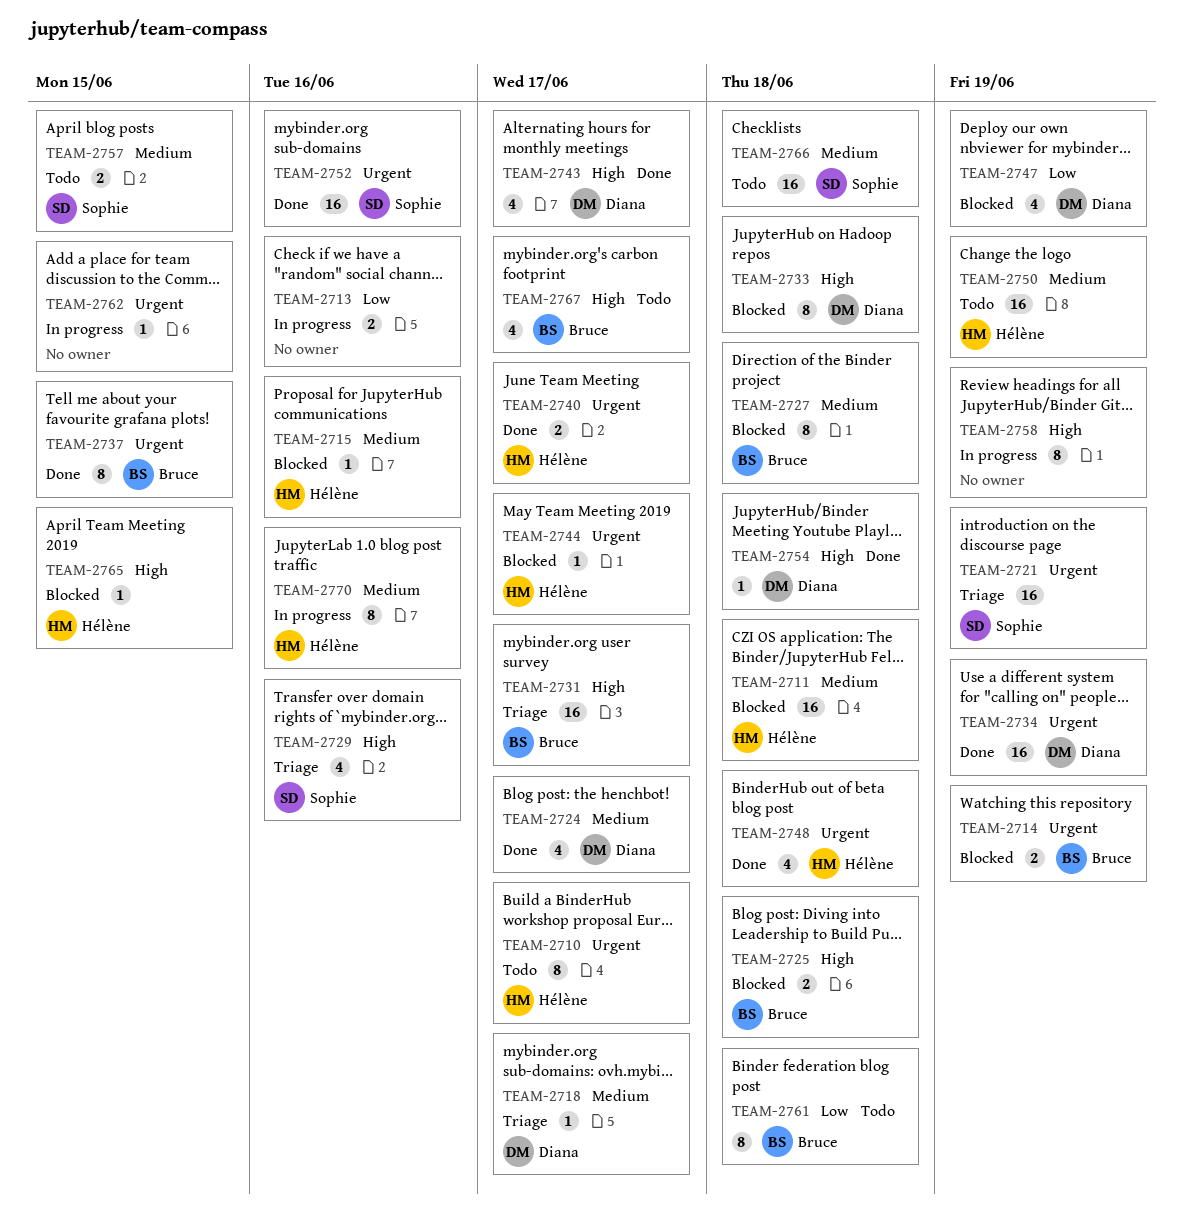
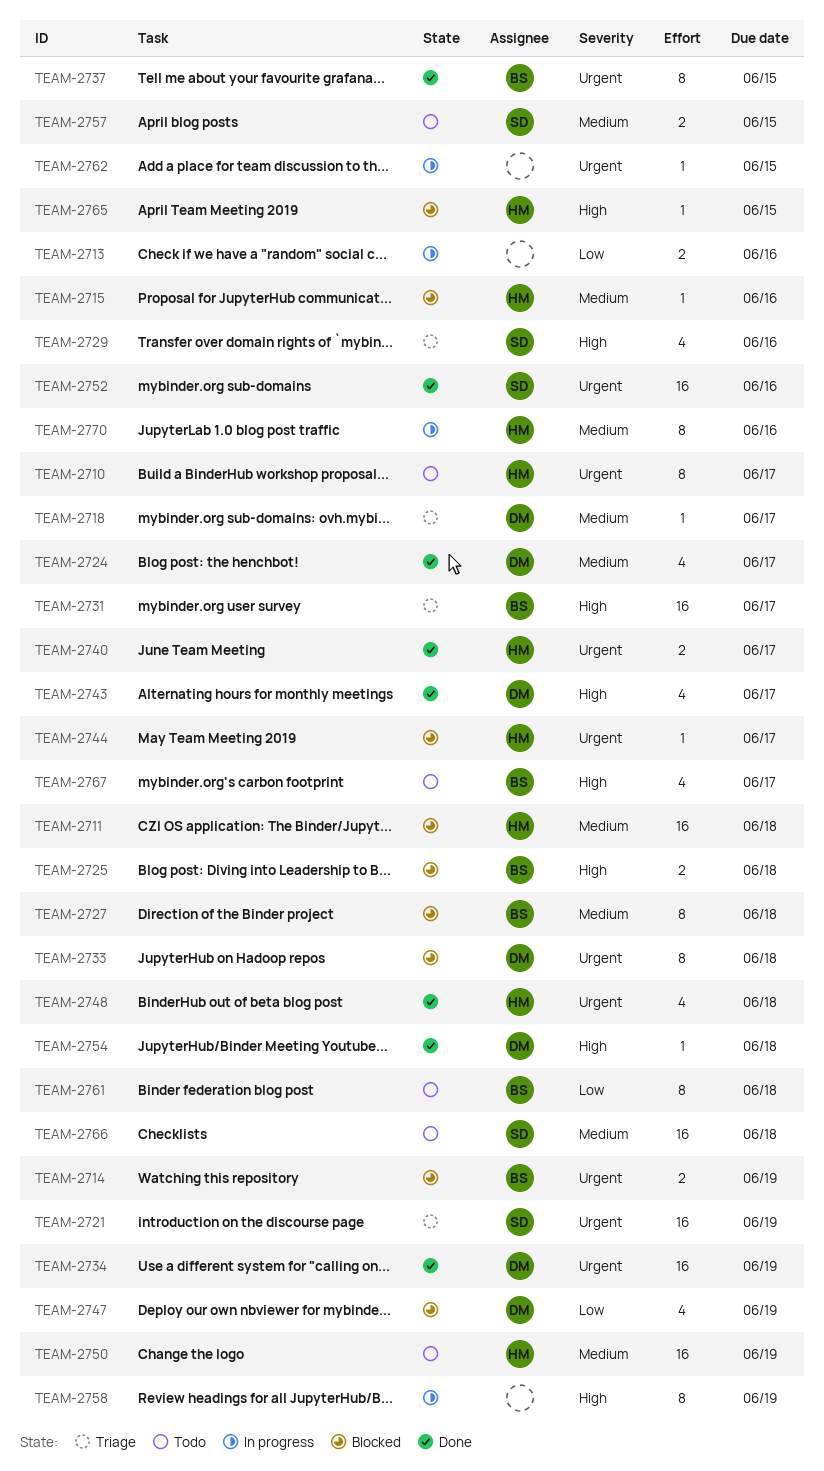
TEAM-2733, priority: High -> Urgent

